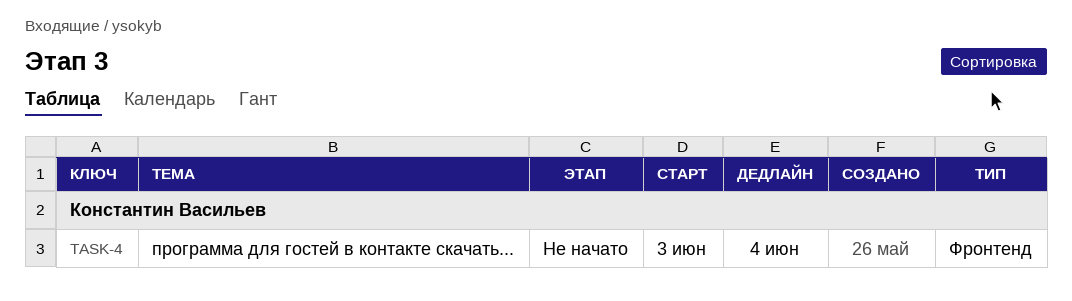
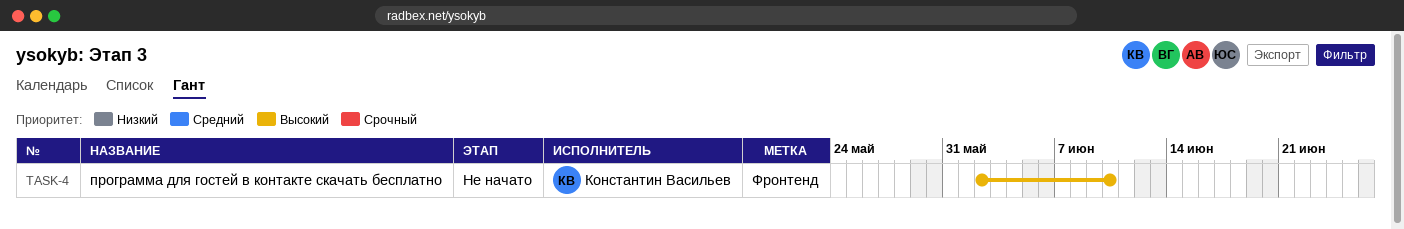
TASK-4, start: Jun 3 -> Jun 2
TASK-4, due: Jun 4 -> Jun 10

